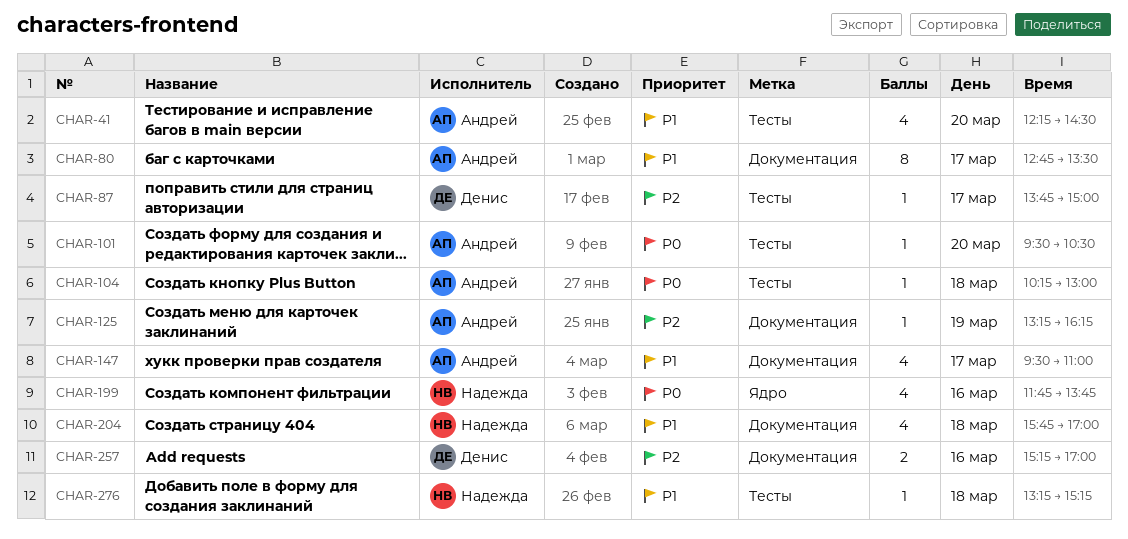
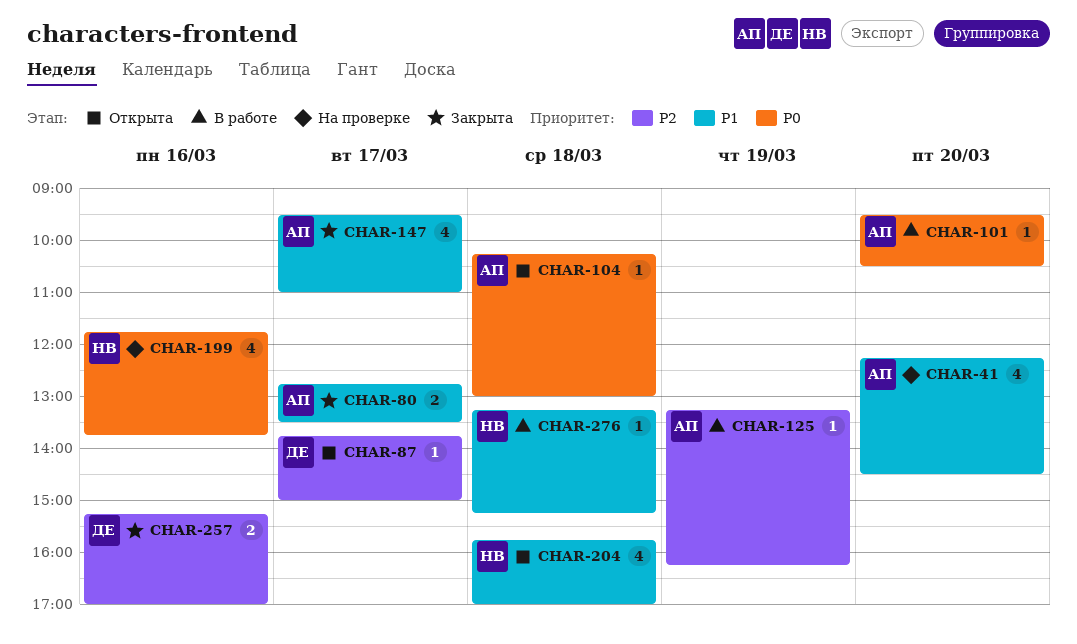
CHAR-80, estimate: 8 -> 2

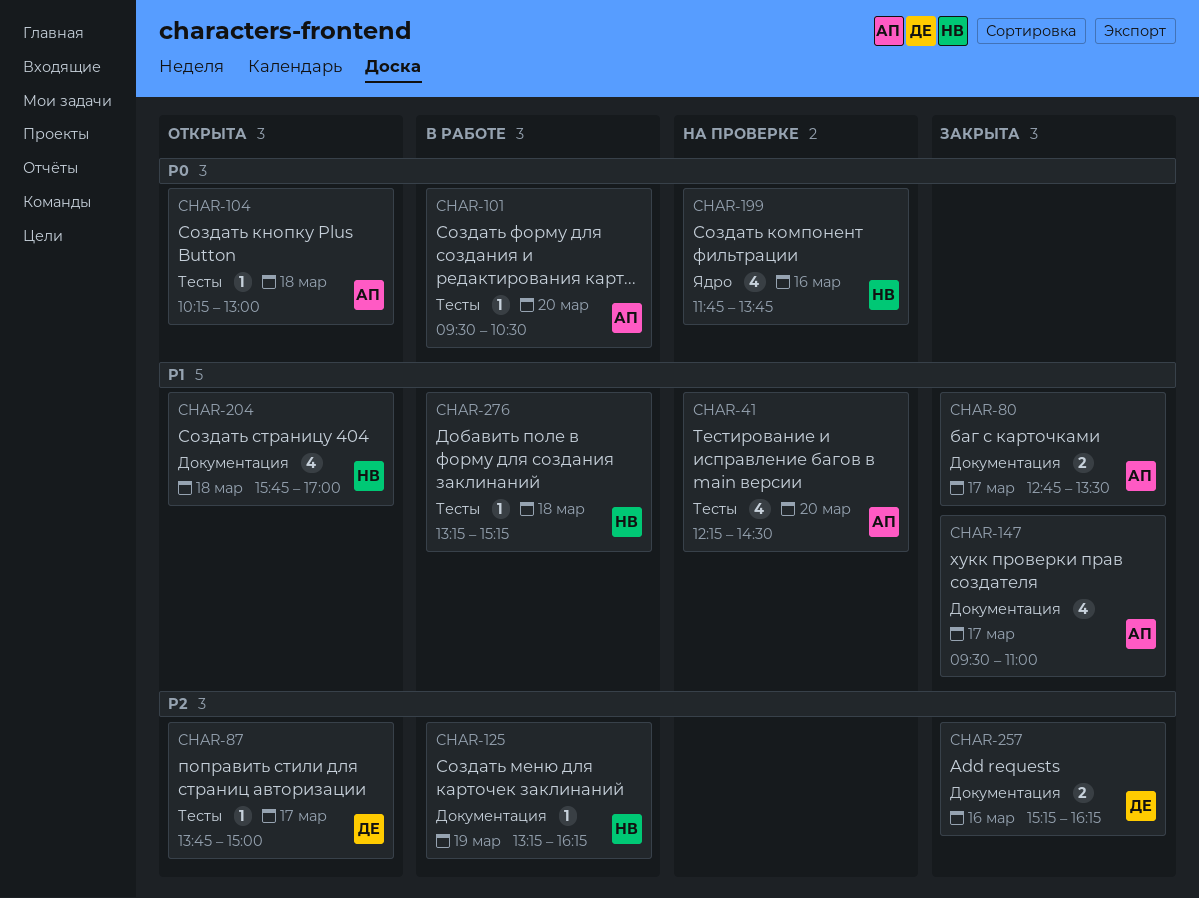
CHAR-125, owner: АП -> НВ
CHAR-257, ends: 17:00 -> 16:15

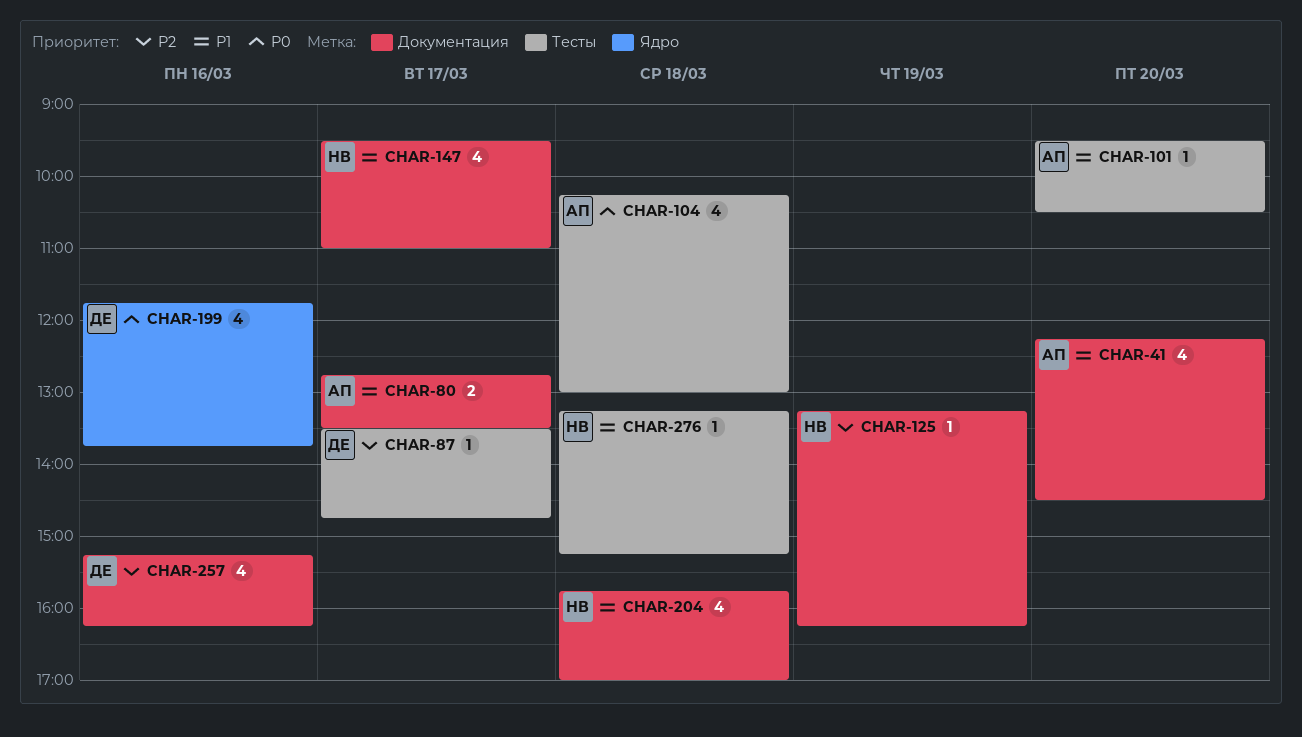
CHAR-41, label: Тесты -> Документация
CHAR-87, begins: 13:45 -> 13:30
CHAR-87, ends: 15:00 -> 14:45
CHAR-101, priority: P0 -> P1
CHAR-104, estimate: 1 -> 4
CHAR-147, owner: АП -> НВ
CHAR-199, owner: НВ -> ДЕ
CHAR-257, estimate: 2 -> 4

